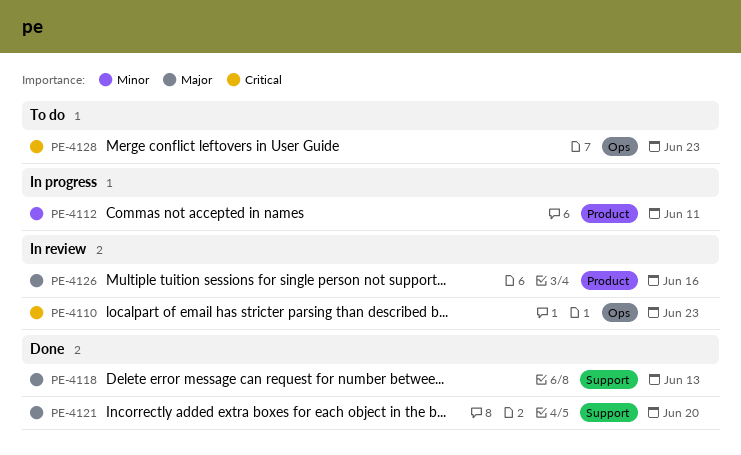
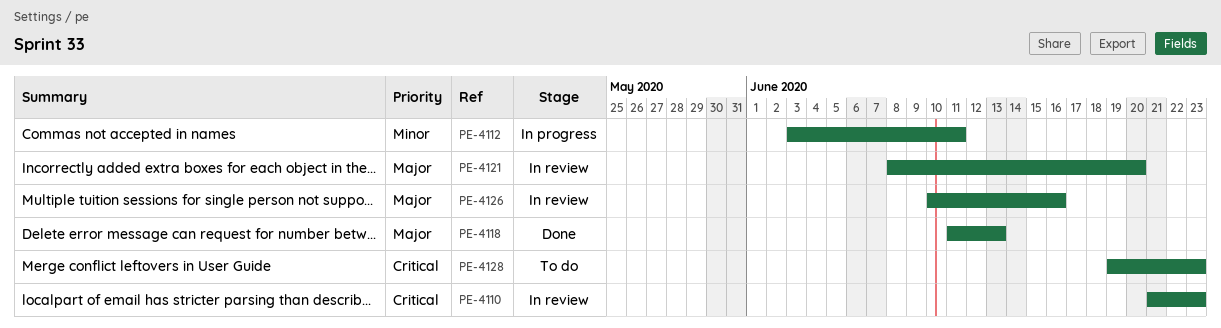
PE-4121, status: Done -> In review

